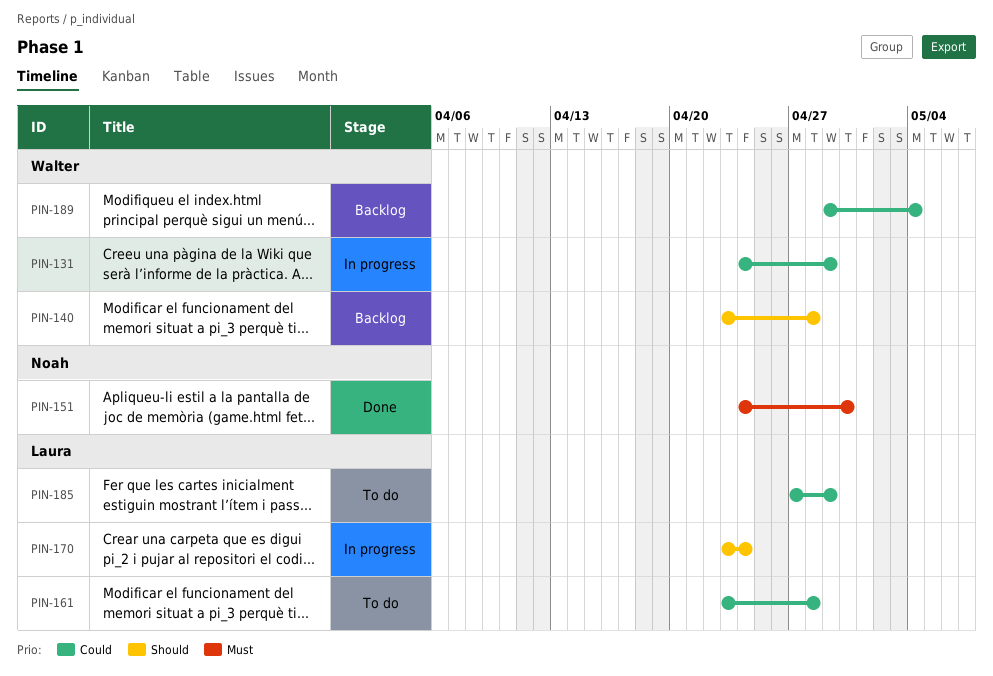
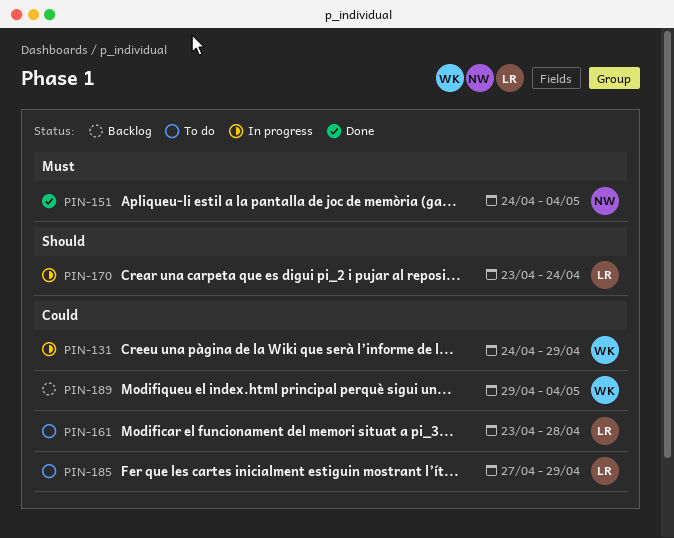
PIN-140: present -> none
PIN-151, due: Apr 30 -> May 4

